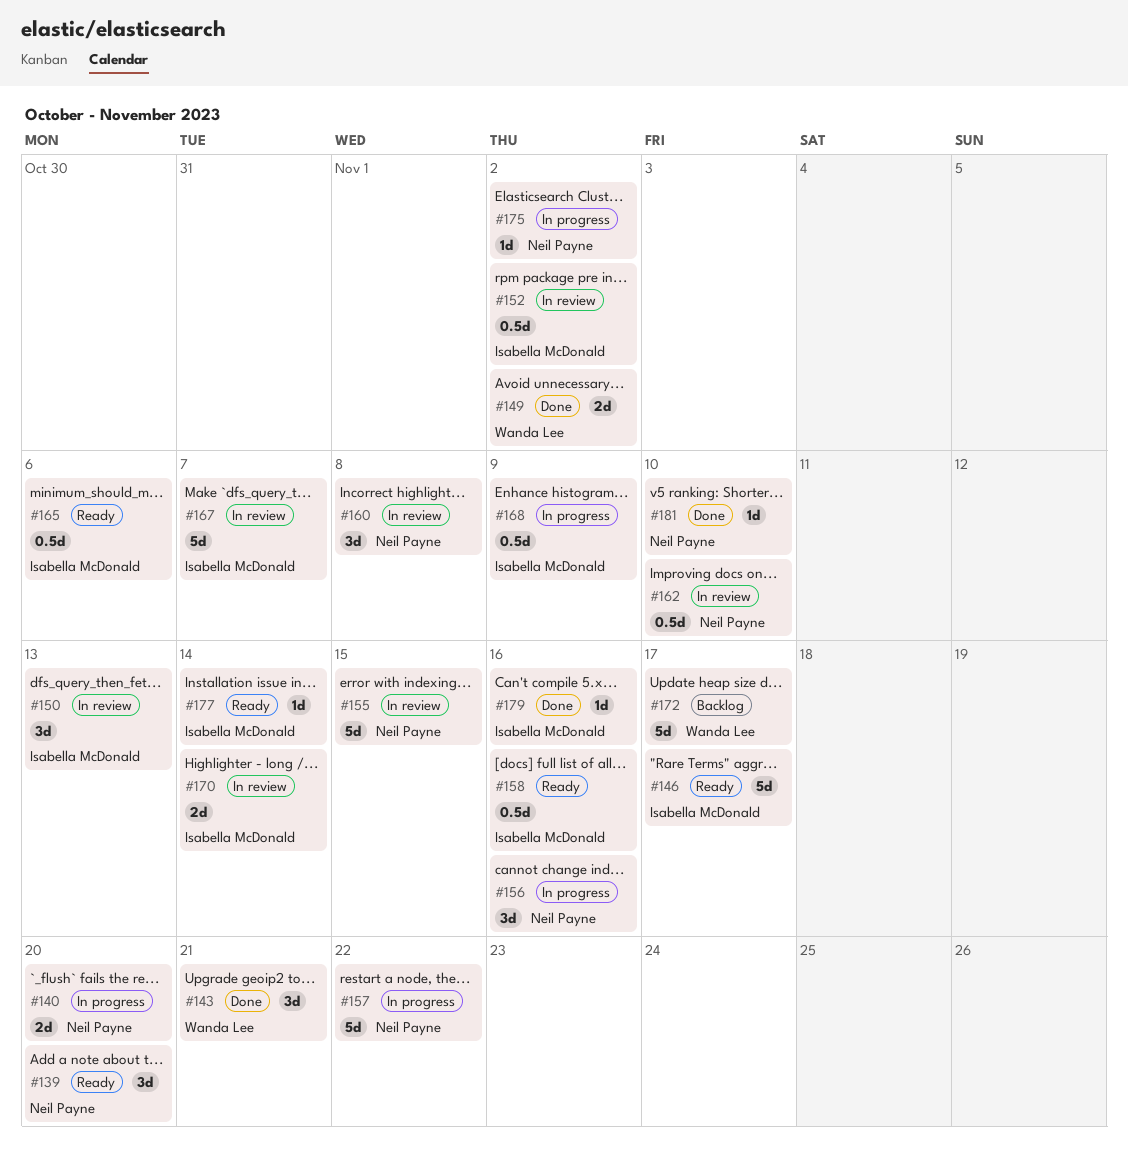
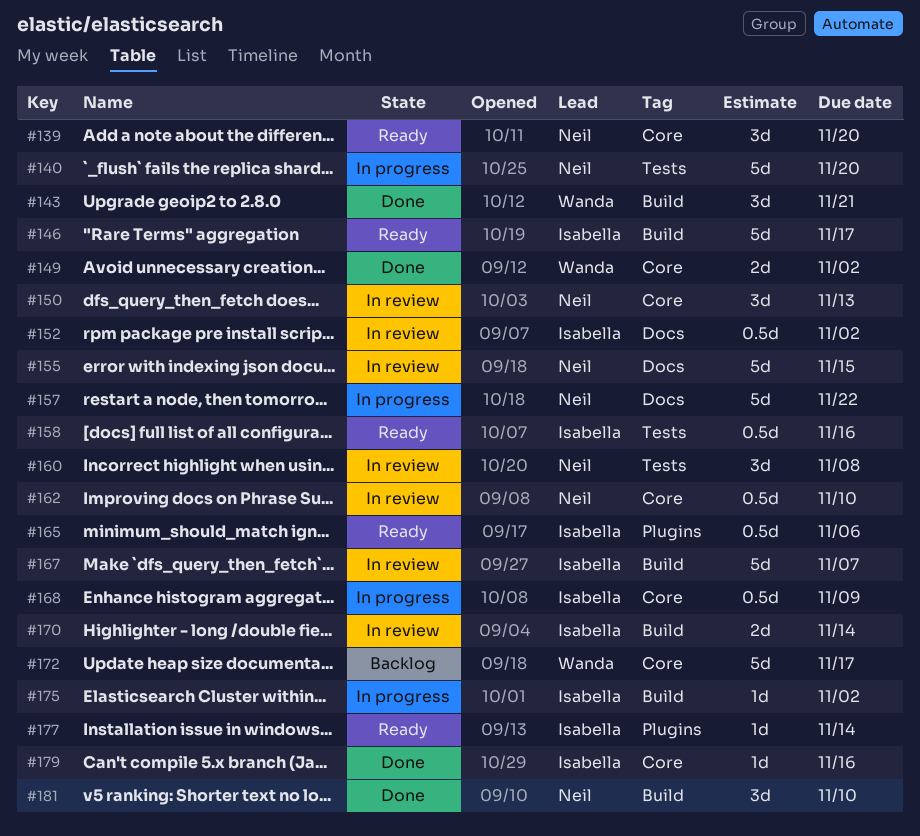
#140, estimate: 2d -> 5d
#150, owner: Isabella McDonald -> Neil Payne
#156: present -> none
#175, owner: Neil Payne -> Isabella McDonald
#181, estimate: 1d -> 3d

